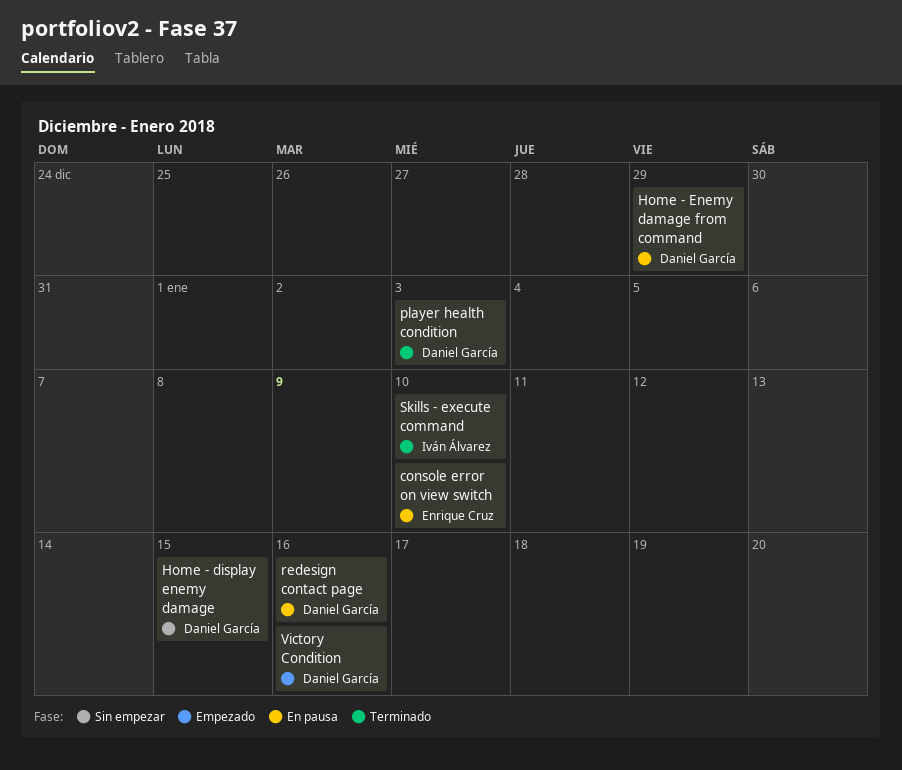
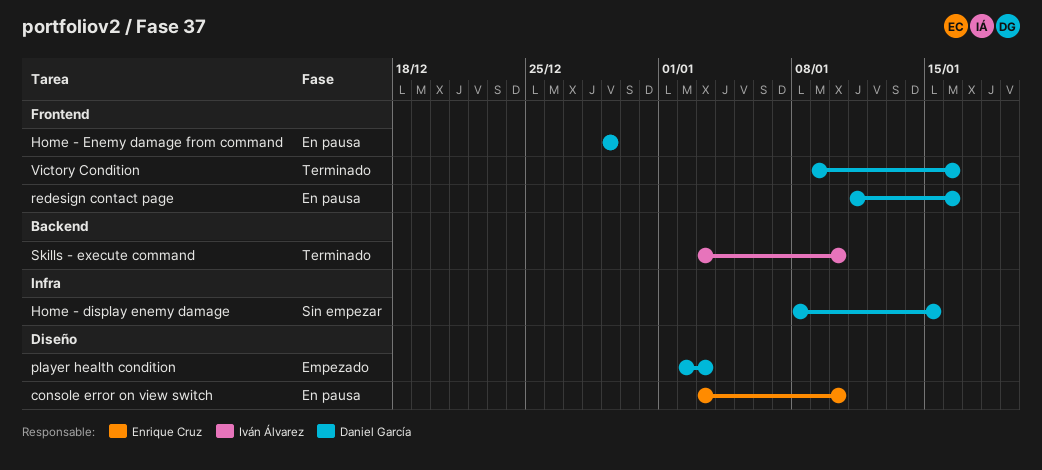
player health condition, status: Terminado -> Empezado
Victory Condition, status: Empezado -> Terminado

